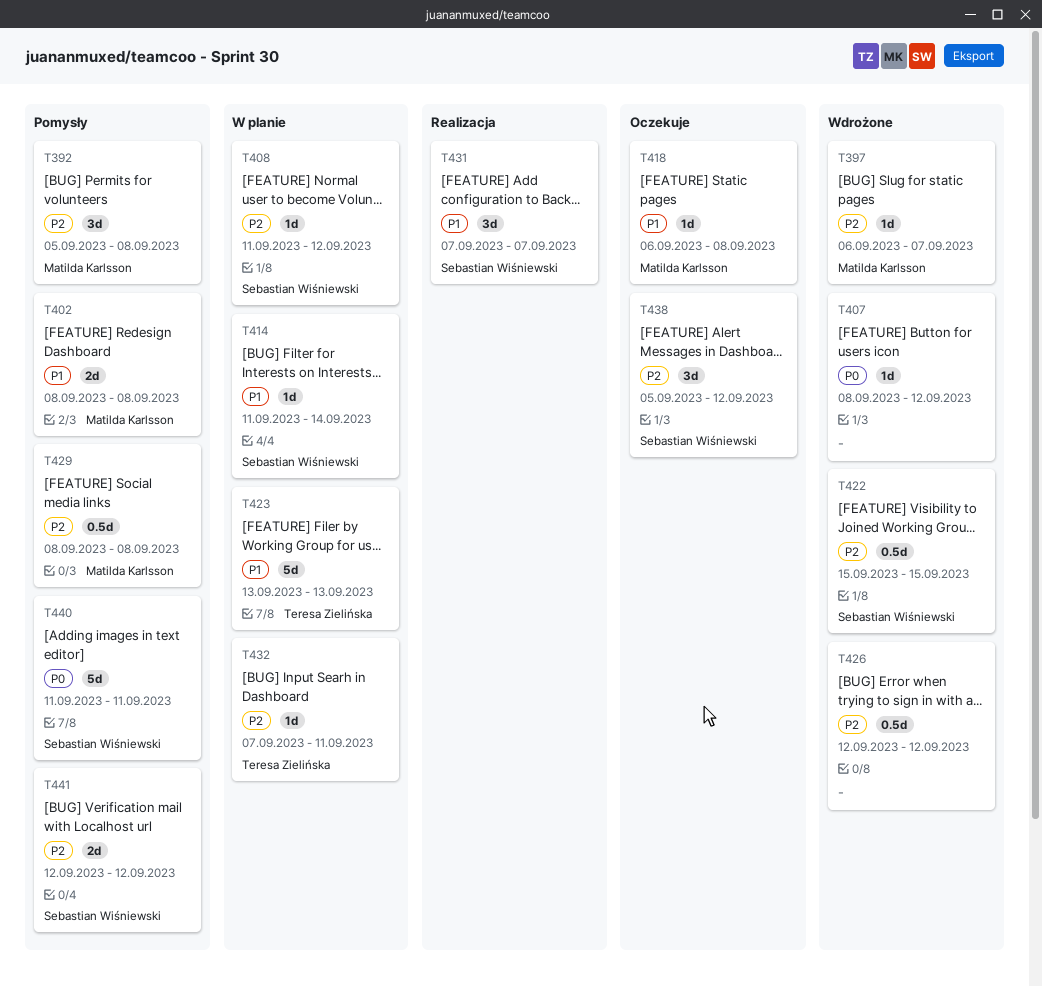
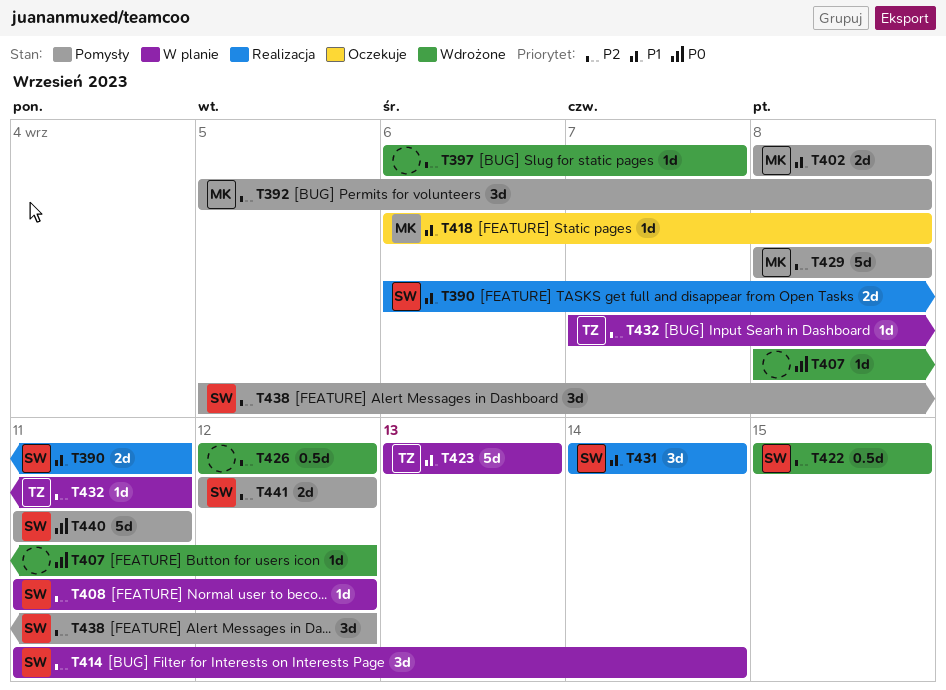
T390: none -> present
T397, owner: Matilda Karlsson -> none
T414, priority: P1 -> P2
T414, estimate: 1d -> 3d
T429, estimate: 0.5d -> 5d
T431, start: Sep 7 -> Sep 14
T431, due: Sep 7 -> Sep 14
T438, status: Oczekuje -> Pomysły

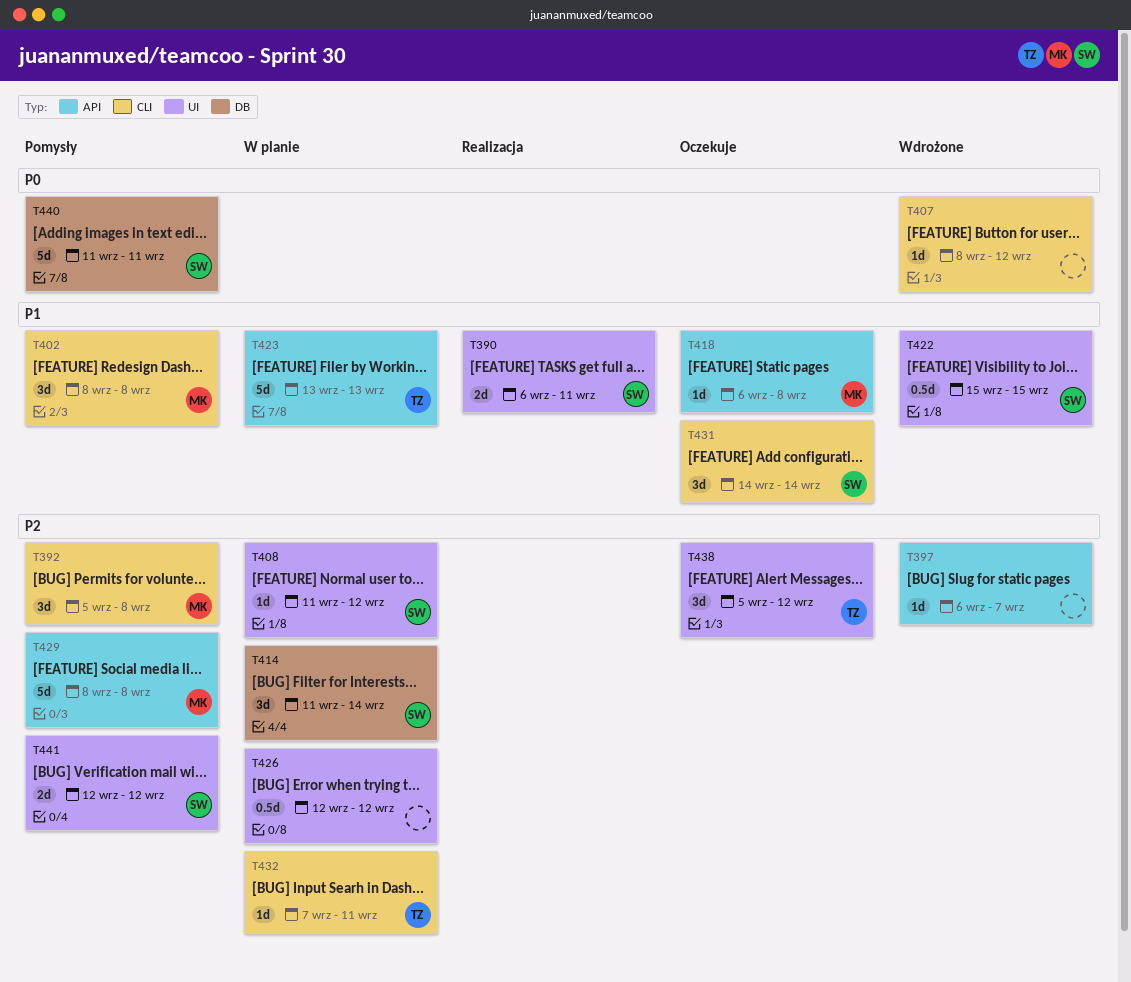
T402, estimate: 2d -> 3d
T422, priority: P2 -> P1
T426, status: Wdrożone -> W planie
T431, status: Realizacja -> Oczekuje
T438, status: Pomysły -> Oczekuje
T438, owner: SW -> TZ

